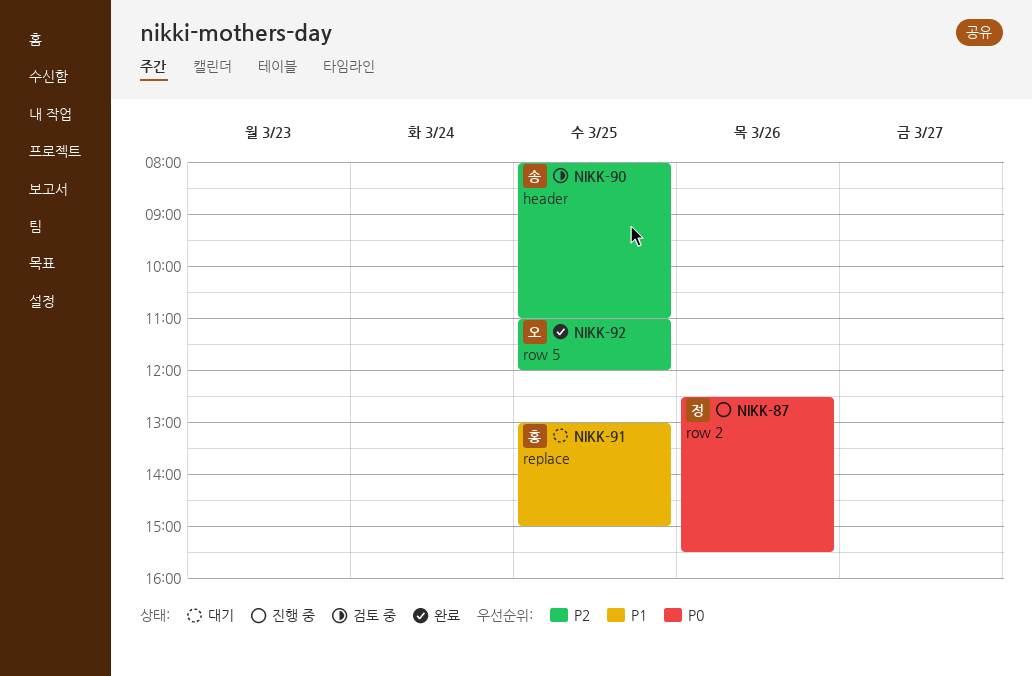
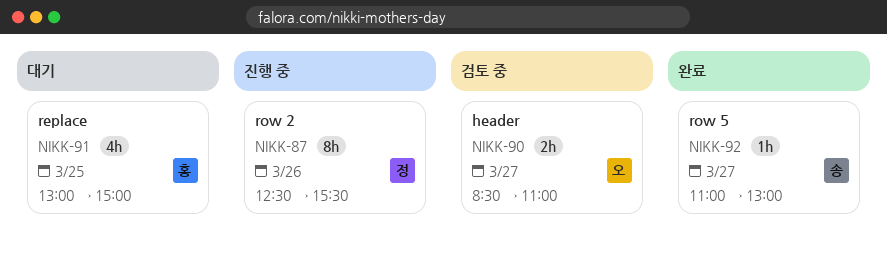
NIKK-90, owner: 송 -> 오
NIKK-90, day: Mar 25 -> Mar 27
NIKK-90, begins: 08:00 -> 08:30
NIKK-92, owner: 오 -> 송
NIKK-92, day: Mar 25 -> Mar 27
NIKK-92, ends: 12:00 -> 13:00

